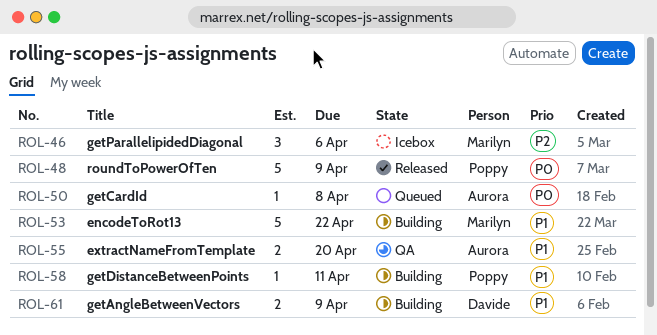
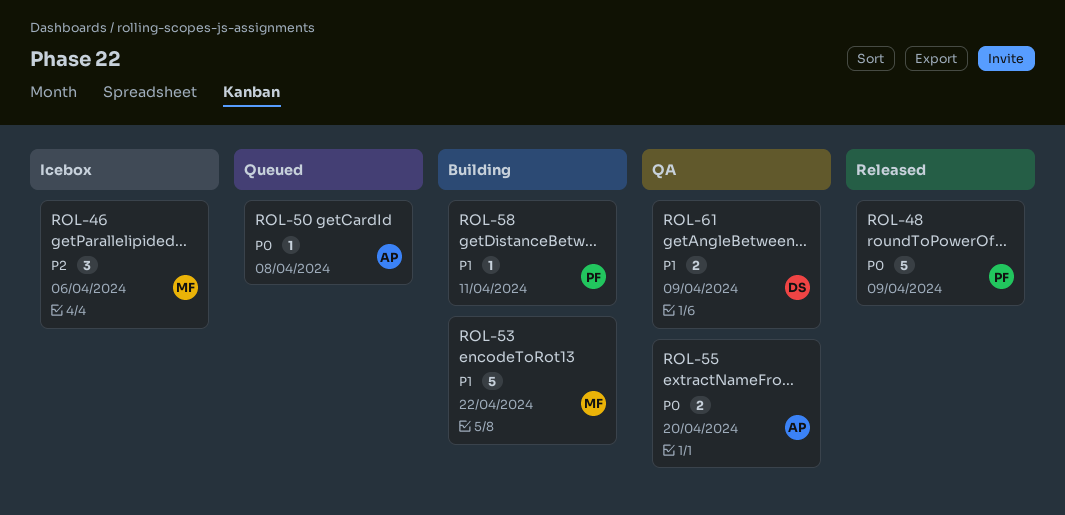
ROL-55, priority: P1 -> P0
ROL-61, status: Building -> QA

